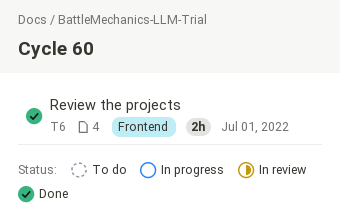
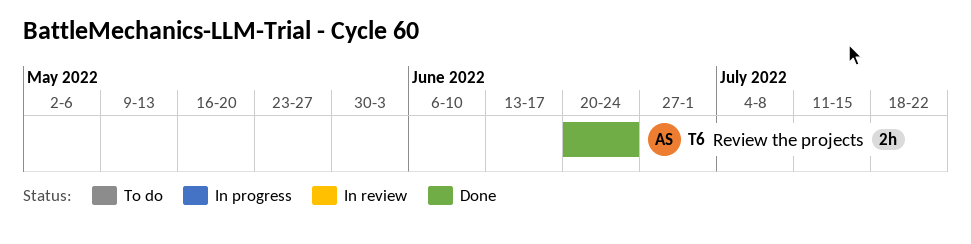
T6, due: Jul 1 -> Jun 24

